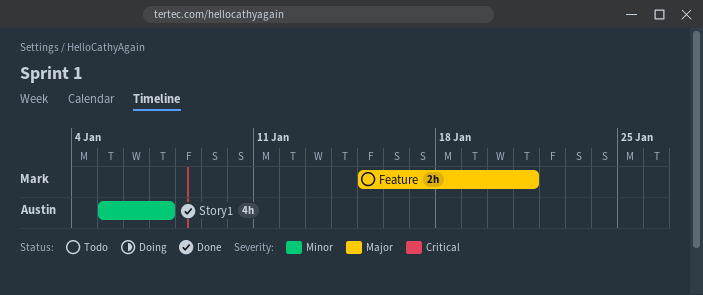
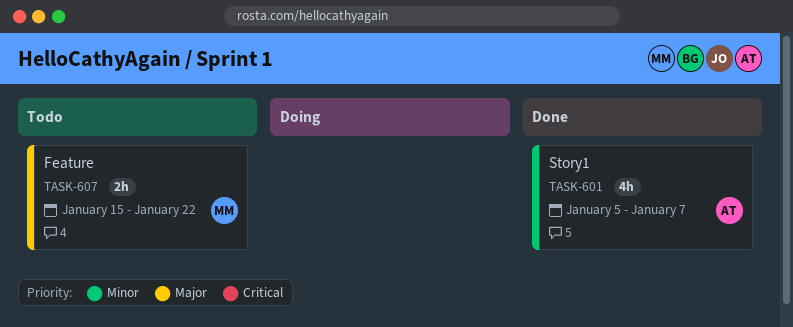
Feature, due: Jan 21 -> Jan 22

